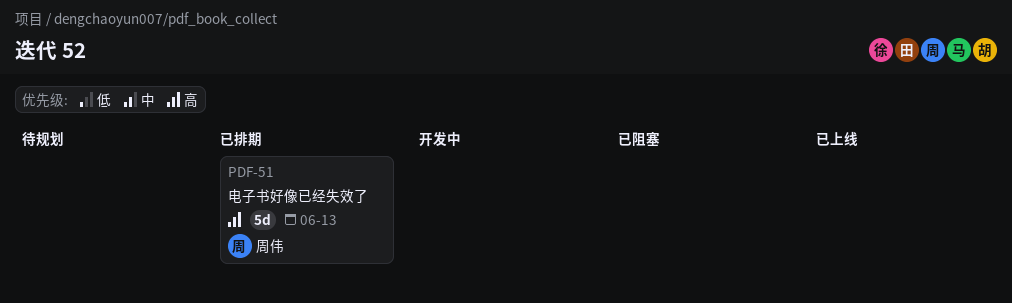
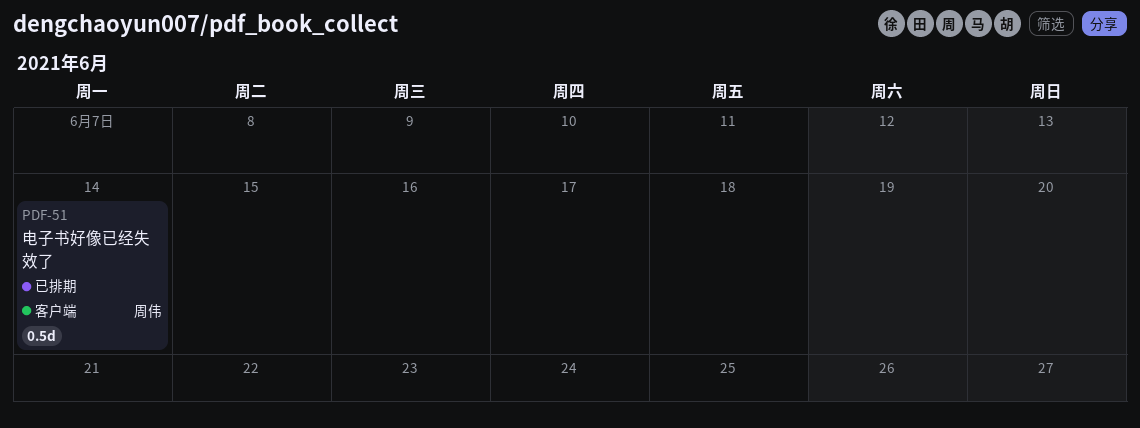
PDF-51, estimate: 5d -> 0.5d
PDF-51, due: Jun 13 -> Jun 14

